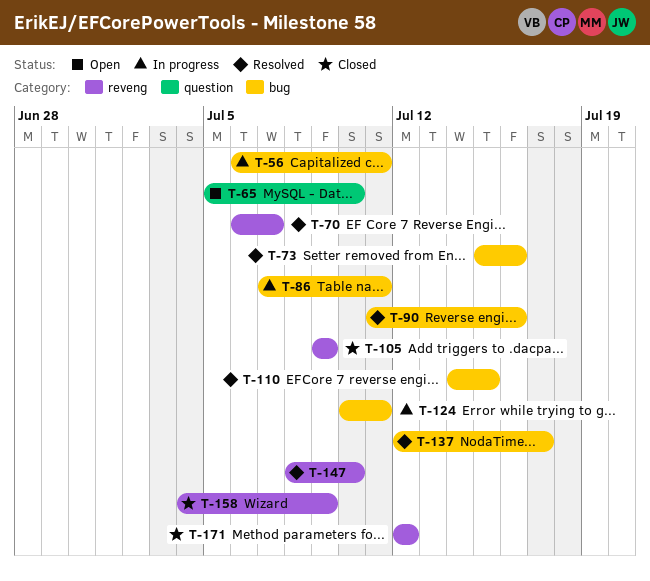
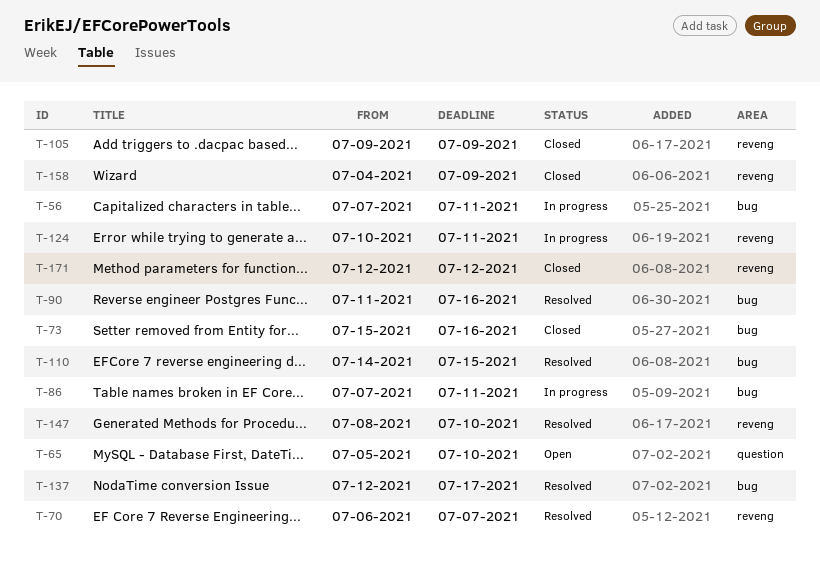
T-56, start: Jul 6 -> Jul 7
T-73, status: Resolved -> Closed
T-124, label: bug -> reveng

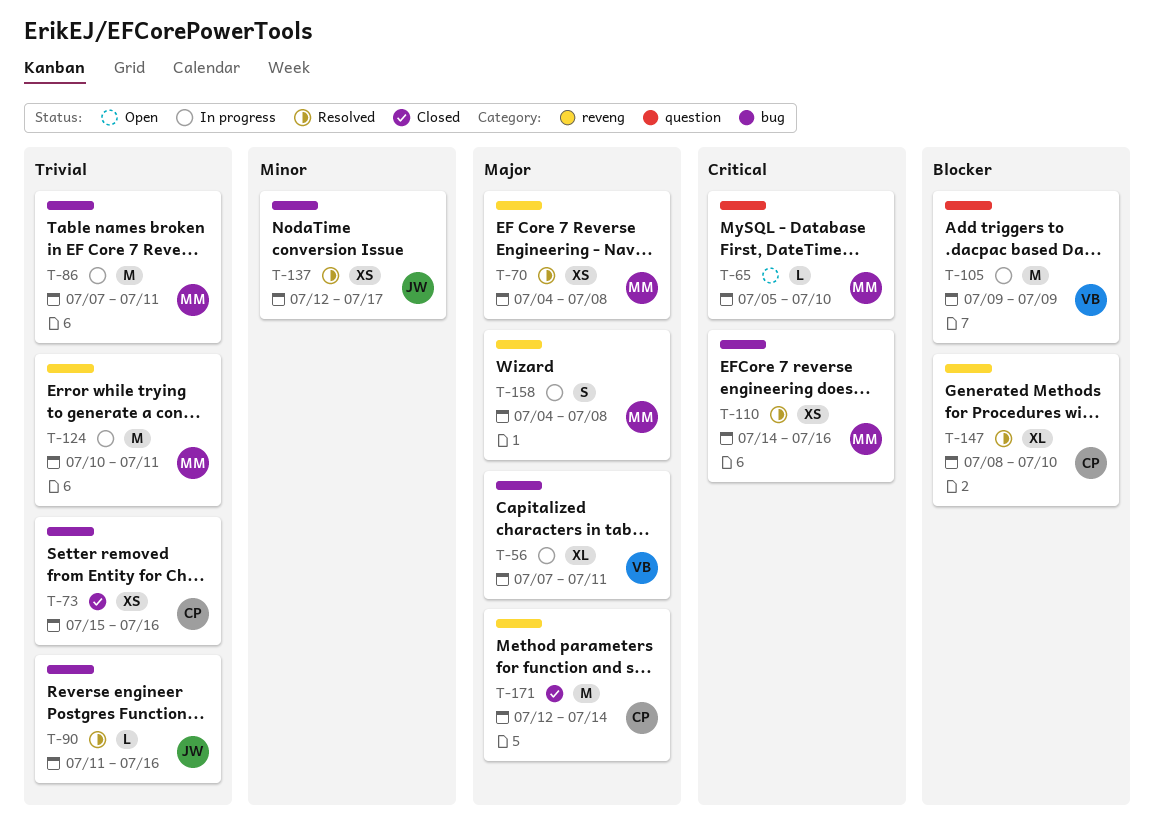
T-70, start: Jul 6 -> Jul 4
T-70, due: Jul 7 -> Jul 8
T-105, status: Closed -> In progress
T-105, label: reveng -> question
T-110, due: Jul 15 -> Jul 16
T-158, status: Closed -> In progress
T-158, due: Jul 9 -> Jul 8
T-171, due: Jul 12 -> Jul 14

